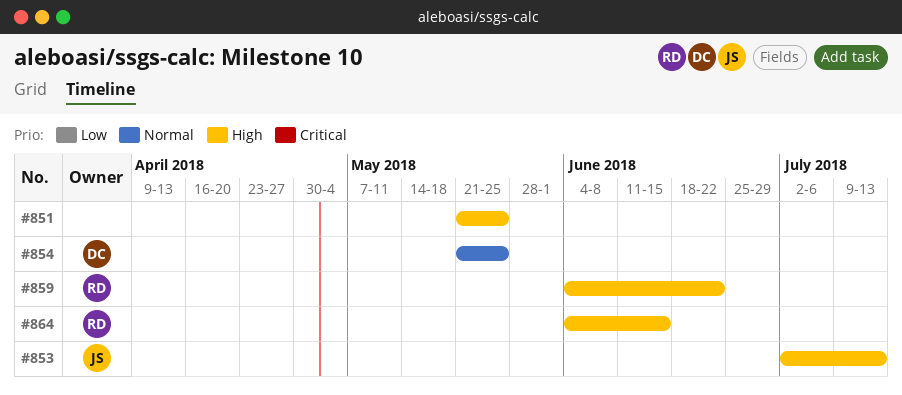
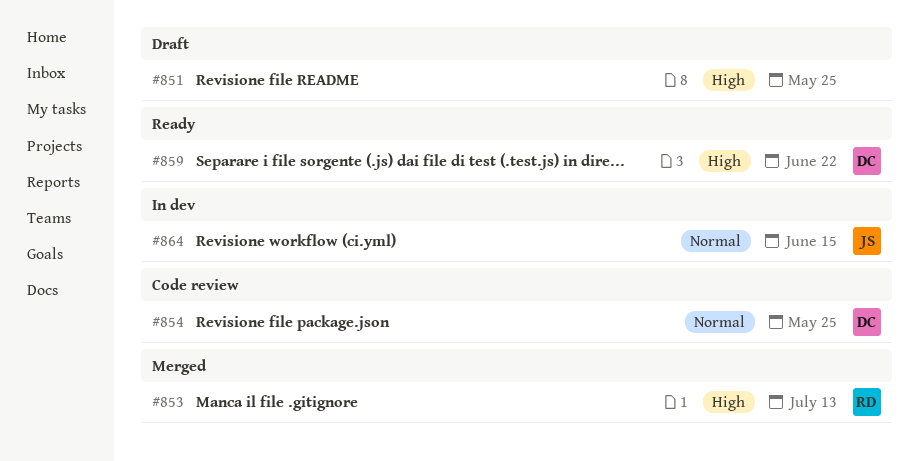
#853, owner: JS -> RD
#859, owner: RD -> DC
#864, owner: RD -> JS
#864, priority: High -> Normal

